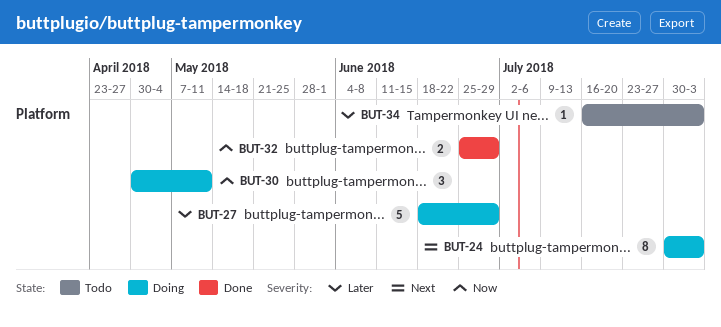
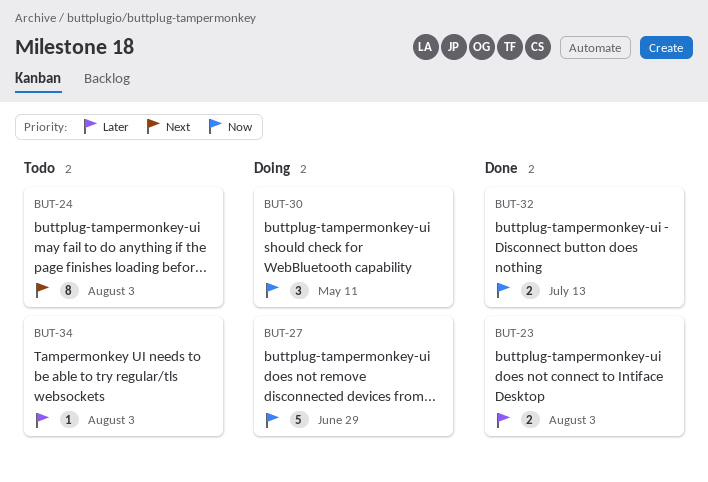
BUT-23: none -> present
BUT-24, status: Doing -> Todo
BUT-27, priority: Later -> Now
BUT-32, due: Jun 29 -> Jul 13

